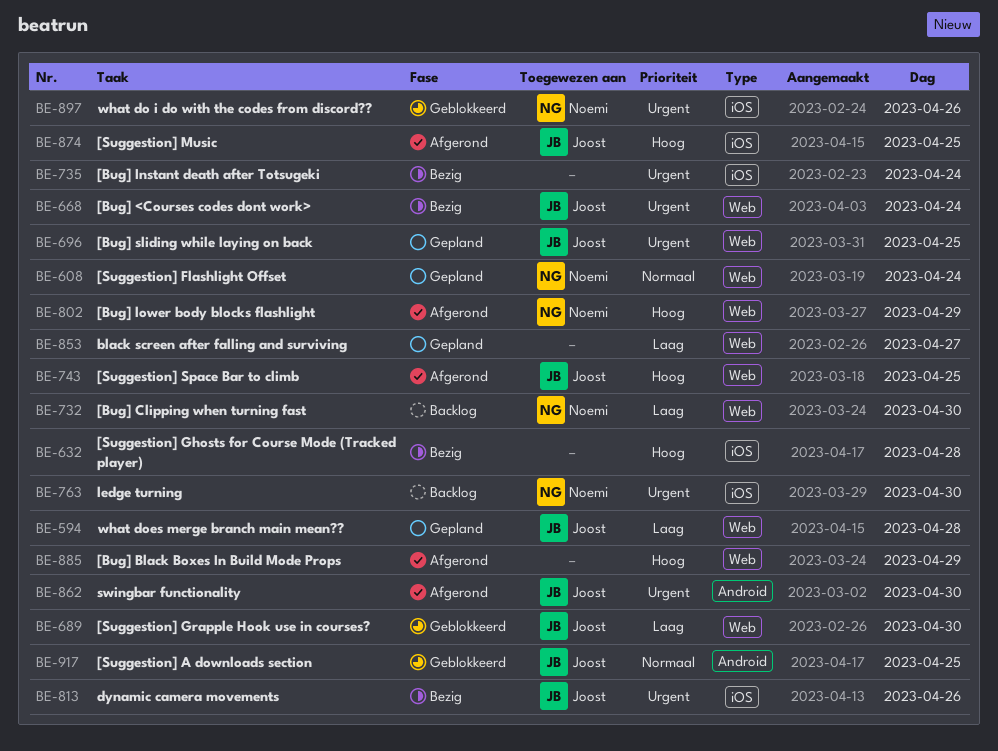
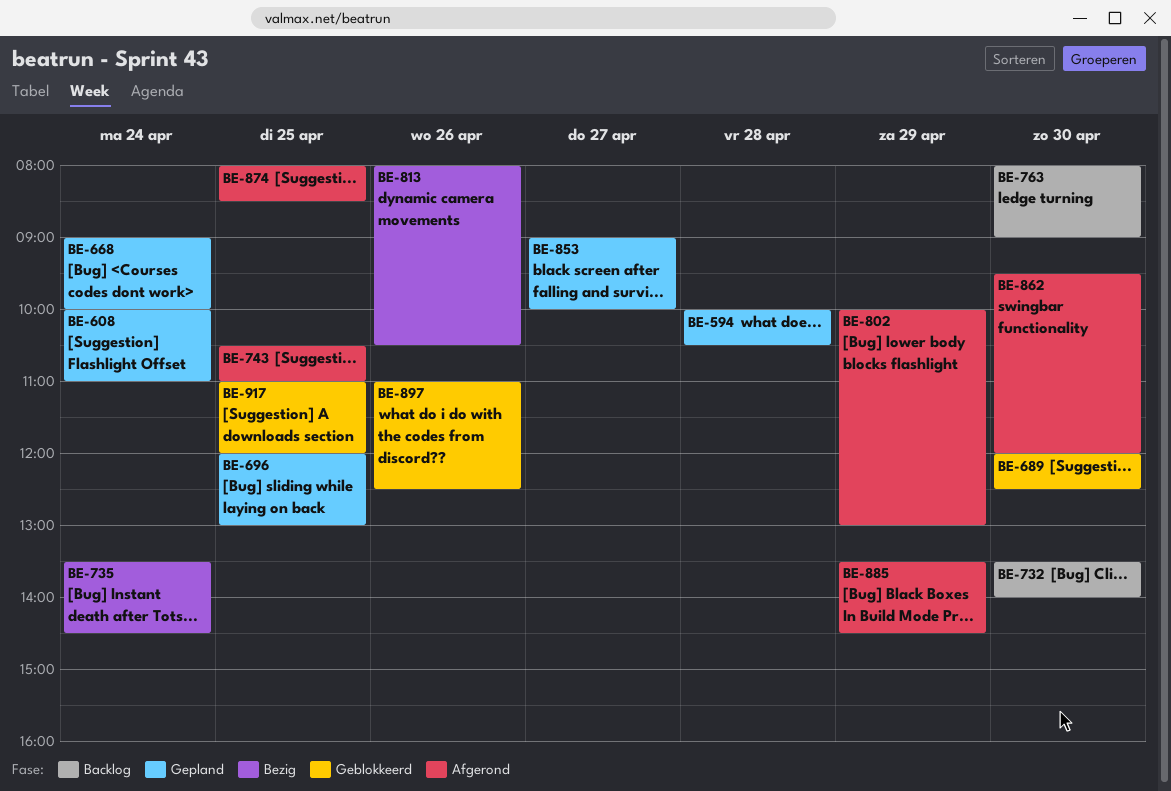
BE-632: present -> none
BE-668, status: Bezig -> Gepland

